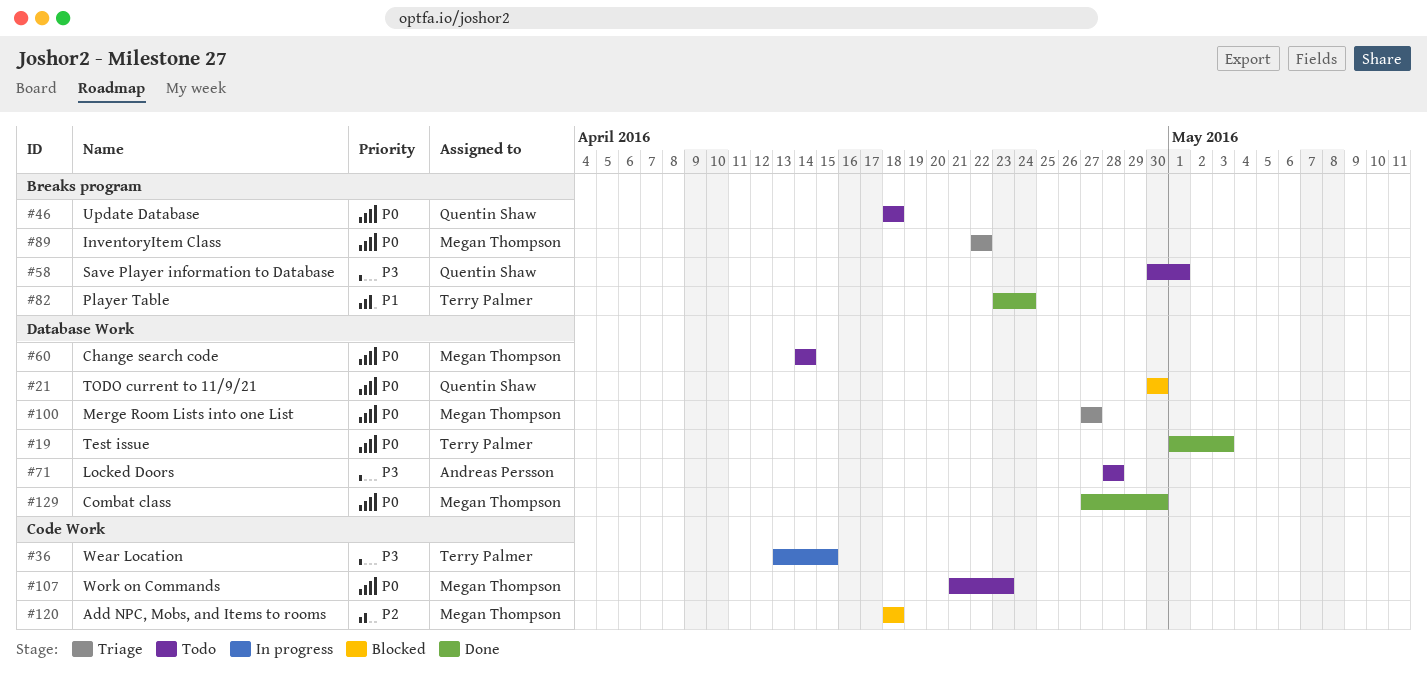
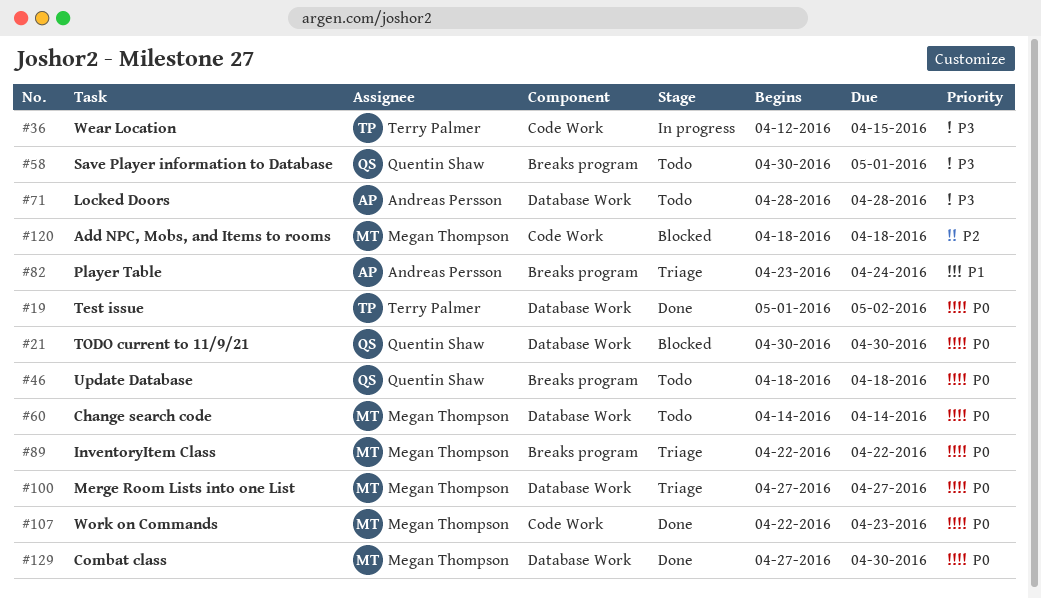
#19, due: May 3 -> May 2
#36, start: Apr 13 -> Apr 12
#82, status: Done -> Triage
#82, owner: Terry Palmer -> Andreas Persson
#107, status: Todo -> Done
#107, start: Apr 21 -> Apr 22

